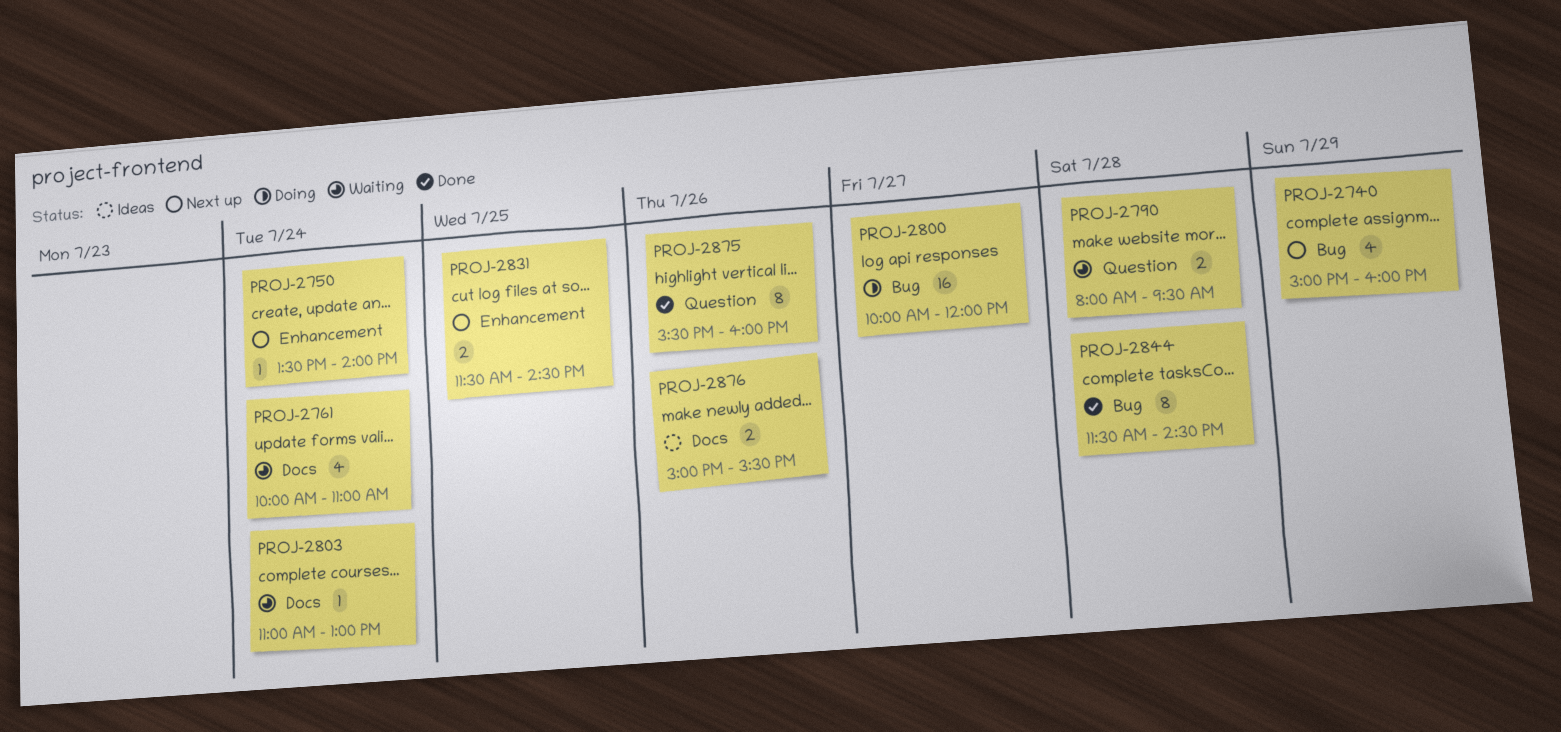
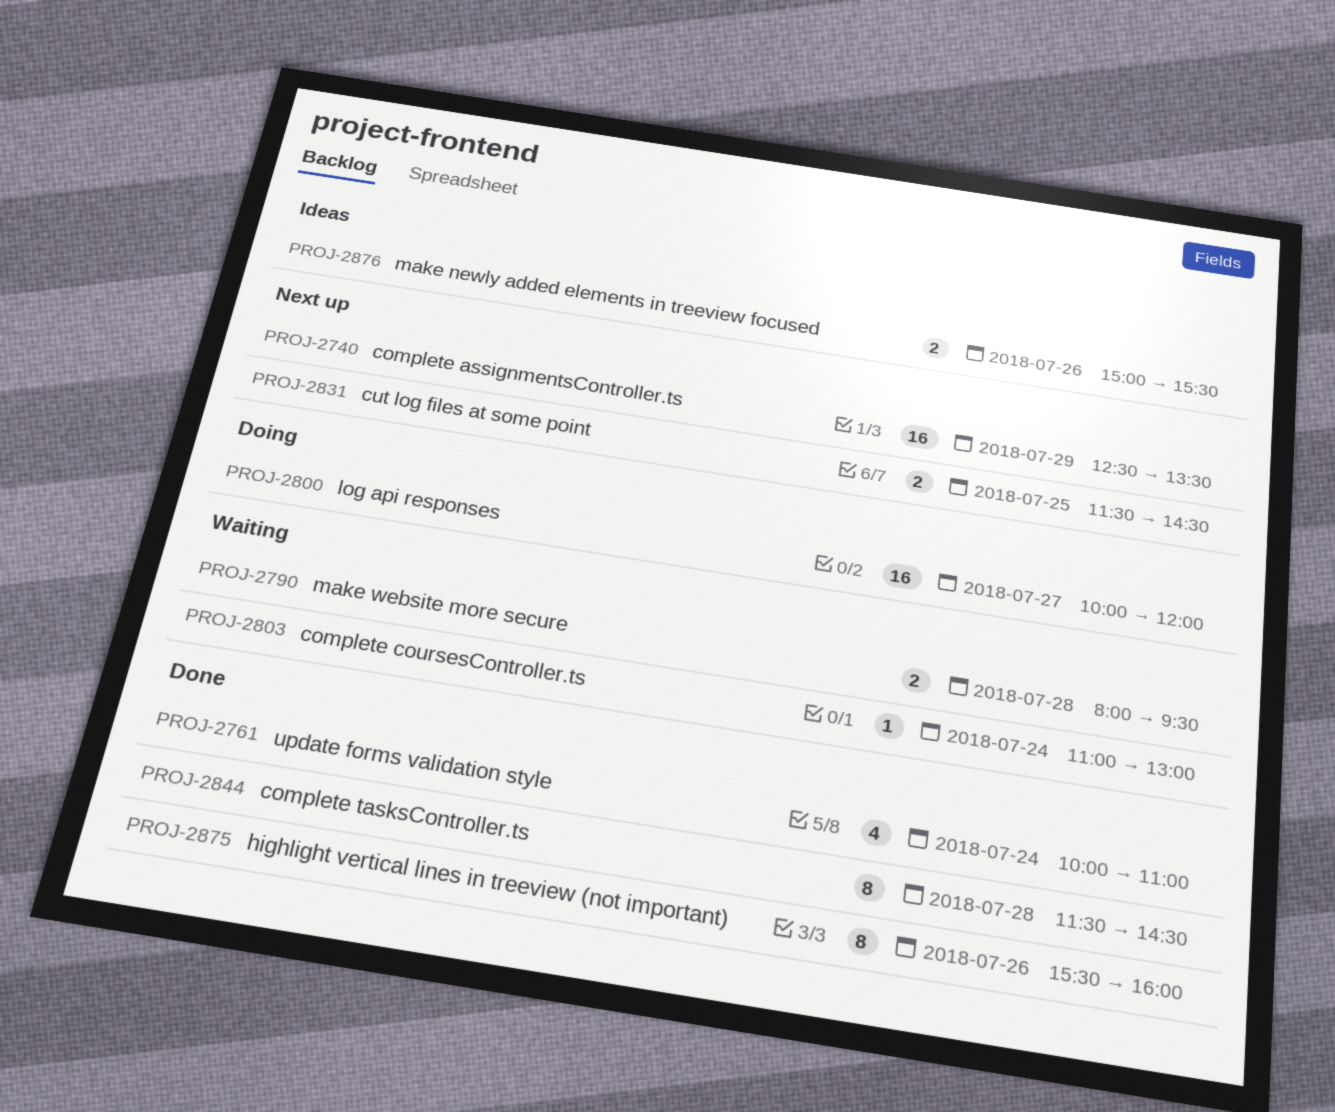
PROJ-2740, estimate: 4 -> 16
PROJ-2740, begins: 15:00 -> 12:30
PROJ-2740, ends: 16:00 -> 13:30
PROJ-2750: present -> none
PROJ-2761, status: Waiting -> Done

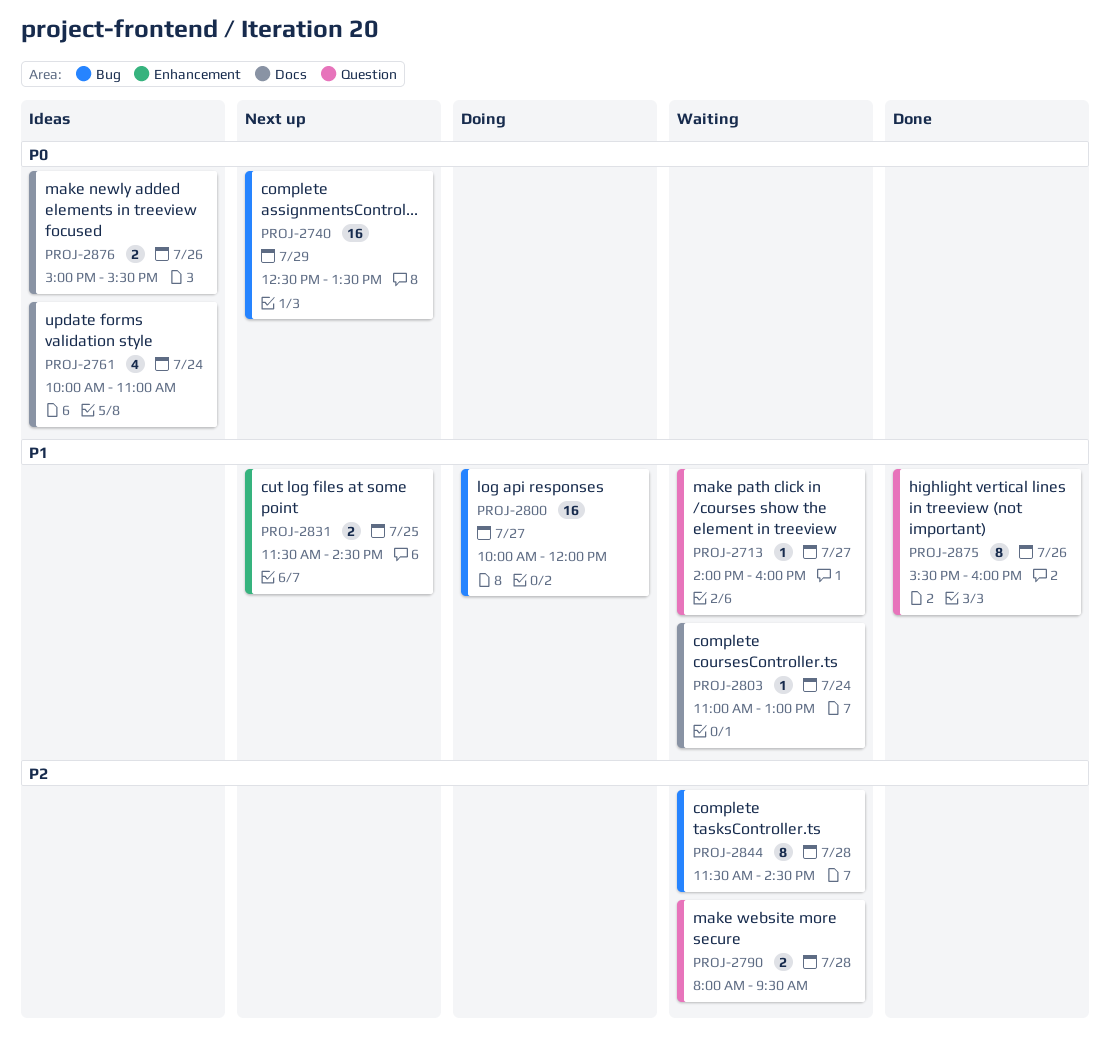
PROJ-2713: none -> present
PROJ-2761, status: Done -> Ideas
PROJ-2844, status: Done -> Waiting

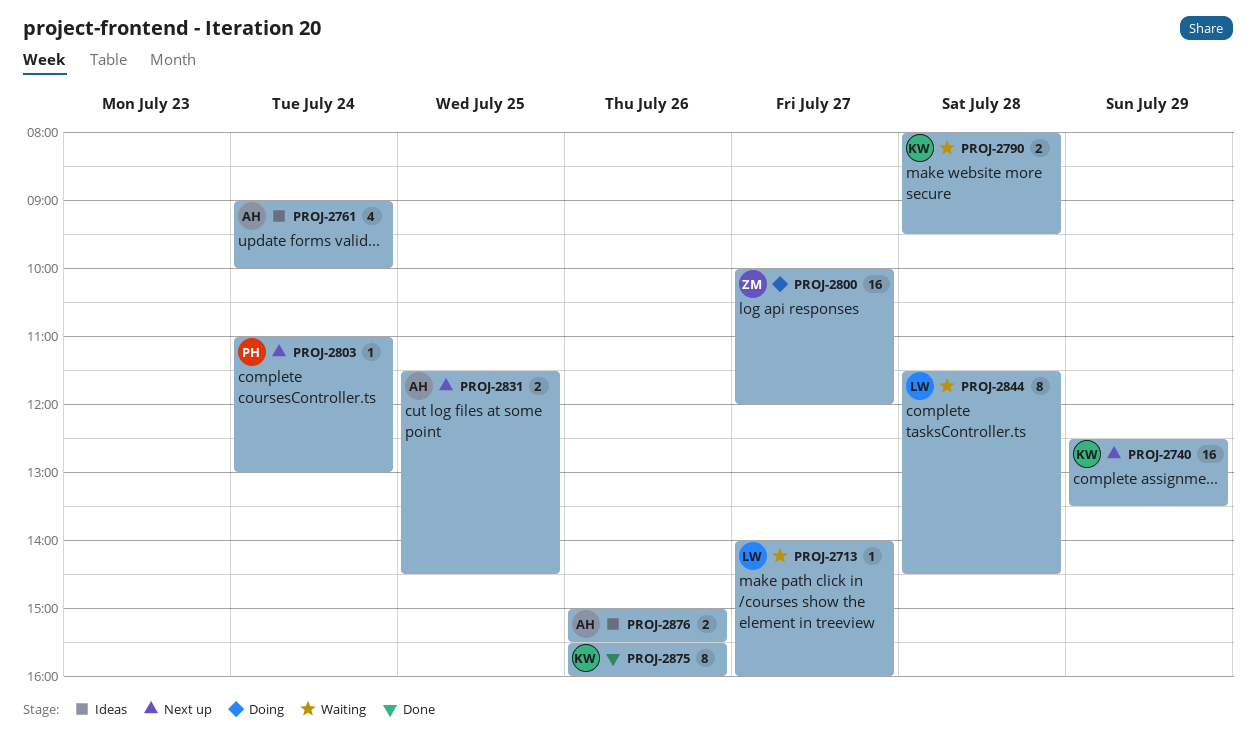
PROJ-2761, begins: 10:00 -> 09:00
PROJ-2761, ends: 11:00 -> 10:00
PROJ-2803, status: Waiting -> Next up

